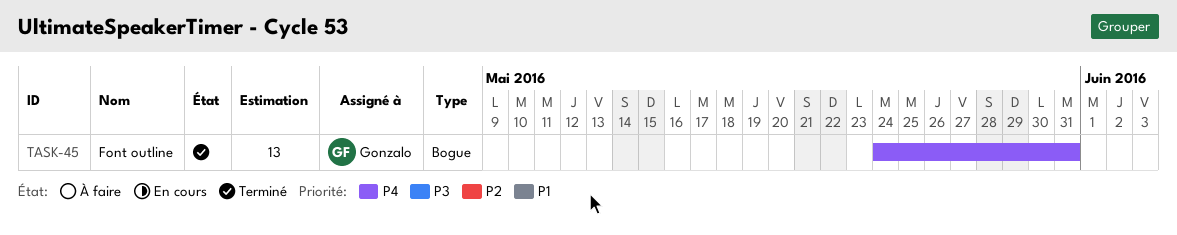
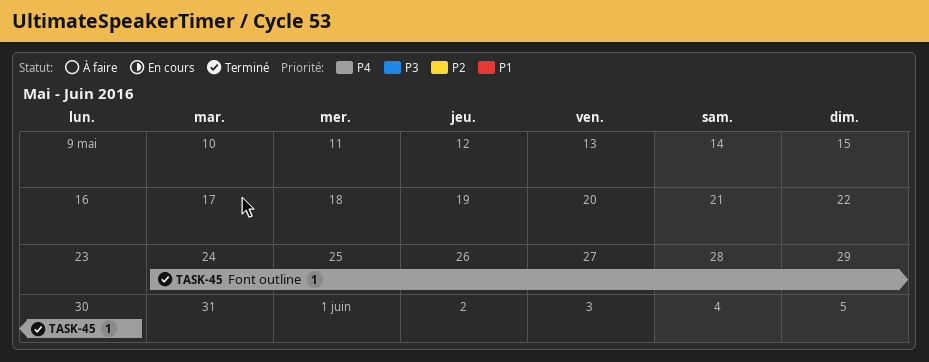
TASK-45, estimate: 13 -> 1
TASK-45, due: May 31 -> May 30

